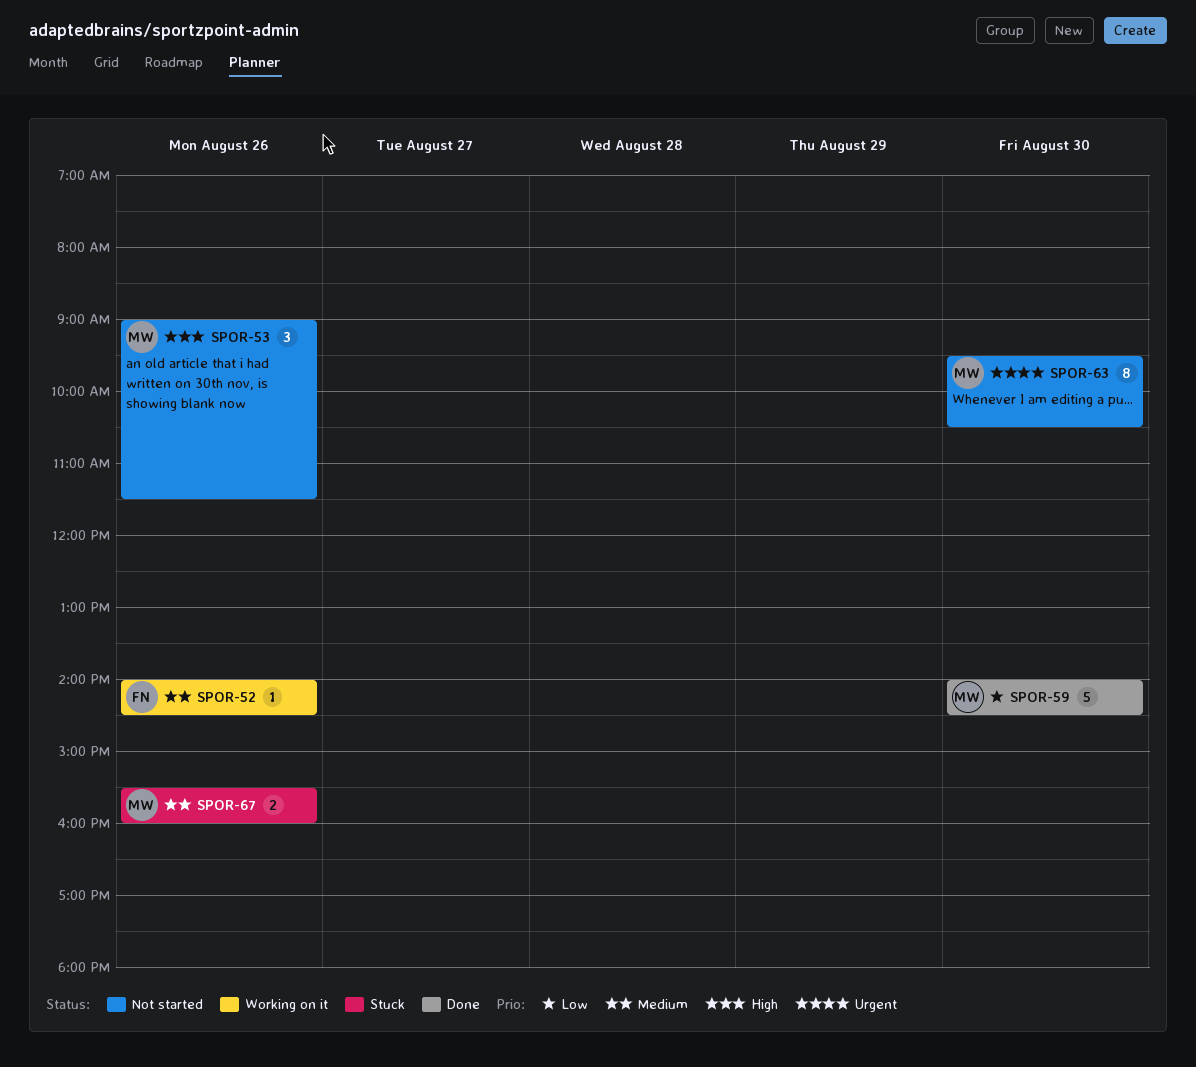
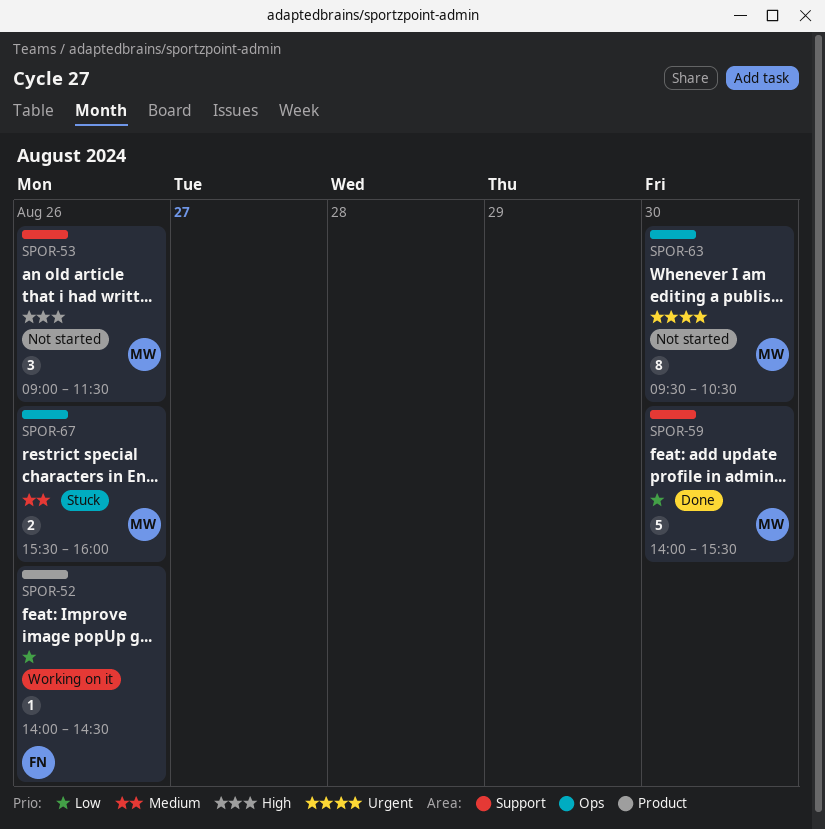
SPOR-52, priority: Medium -> Low
SPOR-59, ends: 14:30 -> 15:30

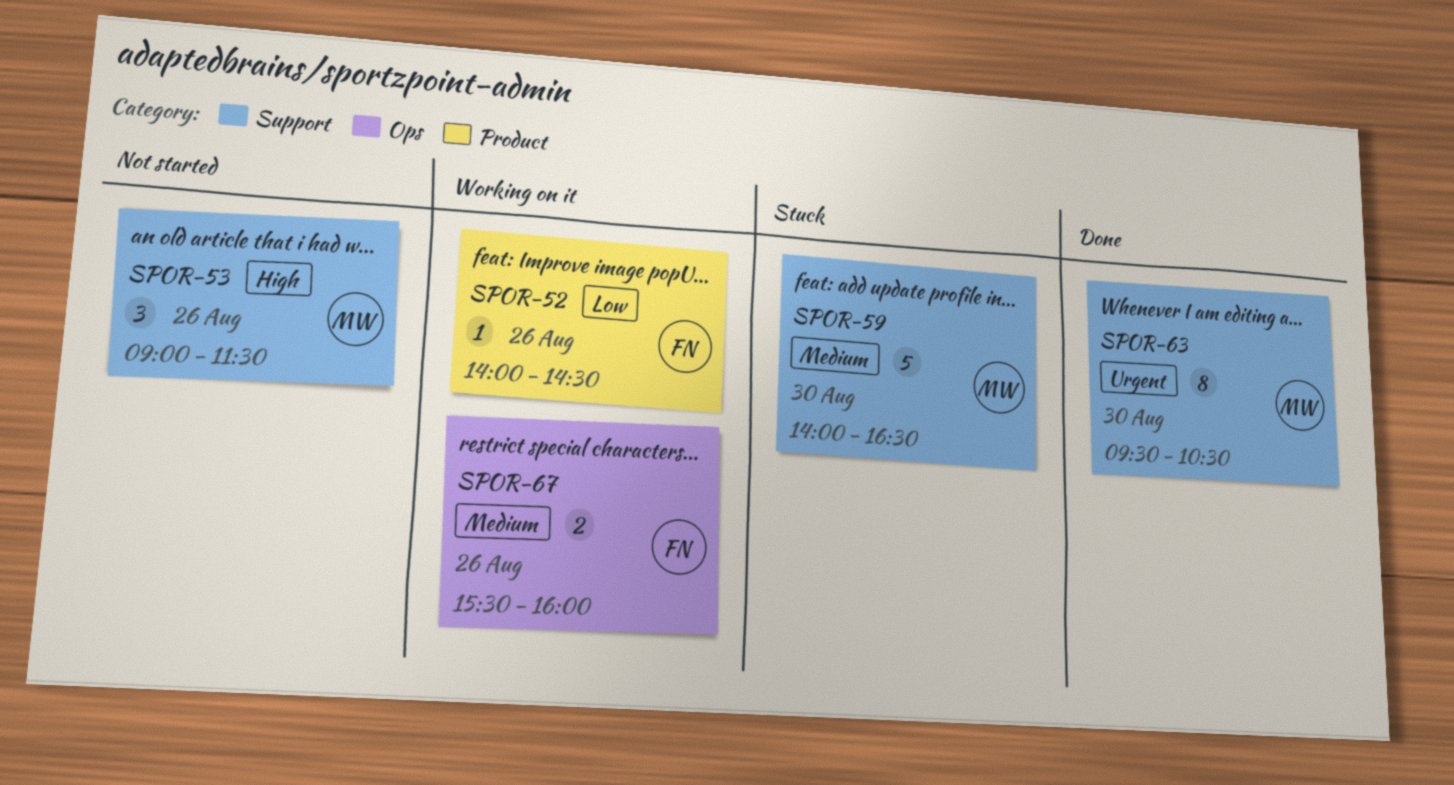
SPOR-59, status: Done -> Stuck
SPOR-59, priority: Low -> Medium
SPOR-59, ends: 15:30 -> 16:30
SPOR-63, status: Not started -> Done
SPOR-63, label: Ops -> Support
SPOR-67, status: Stuck -> Working on it
SPOR-67, owner: MW -> FN

